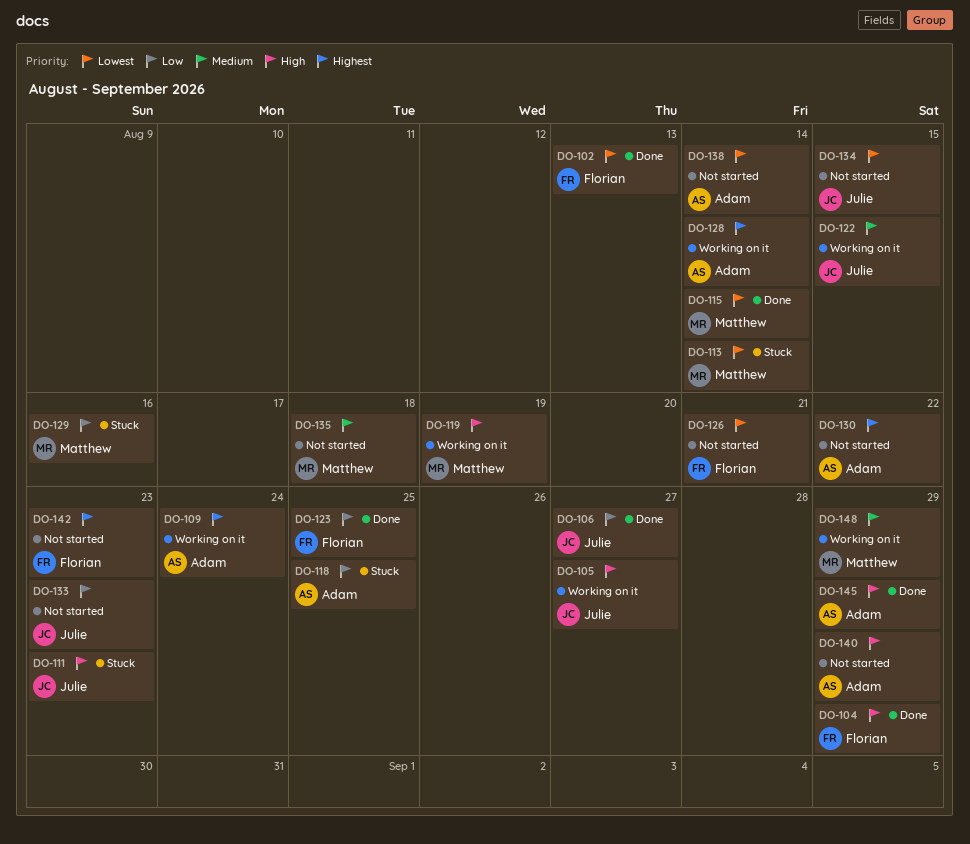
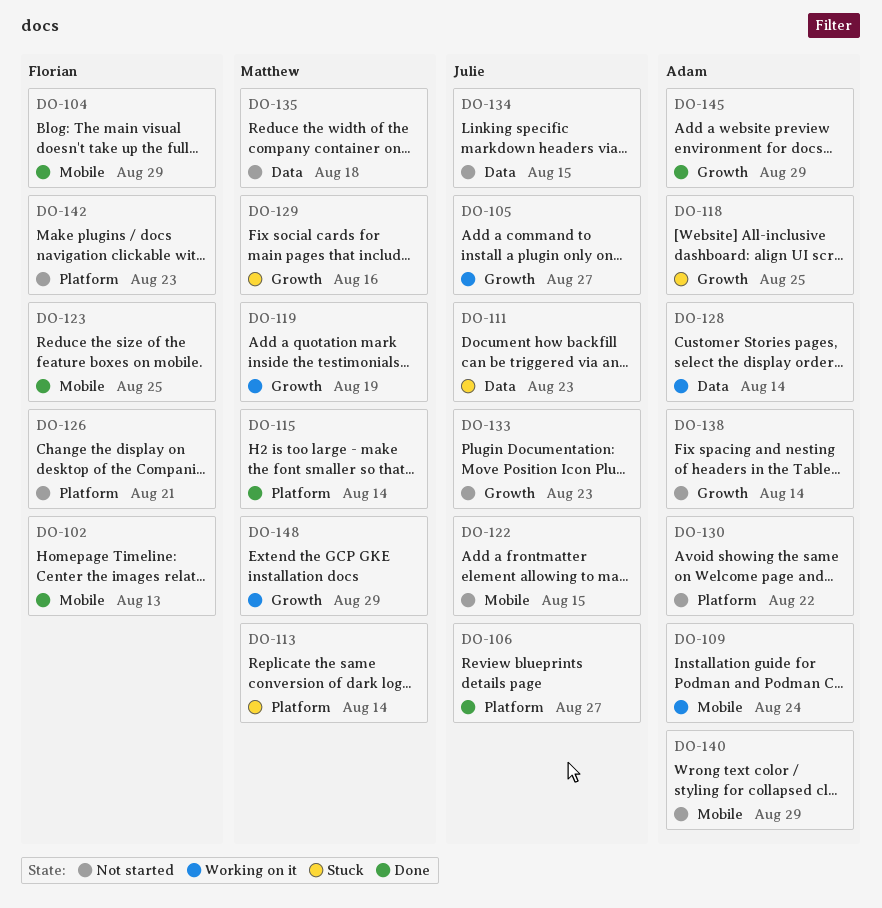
DO-122, status: Working on it -> Not started

